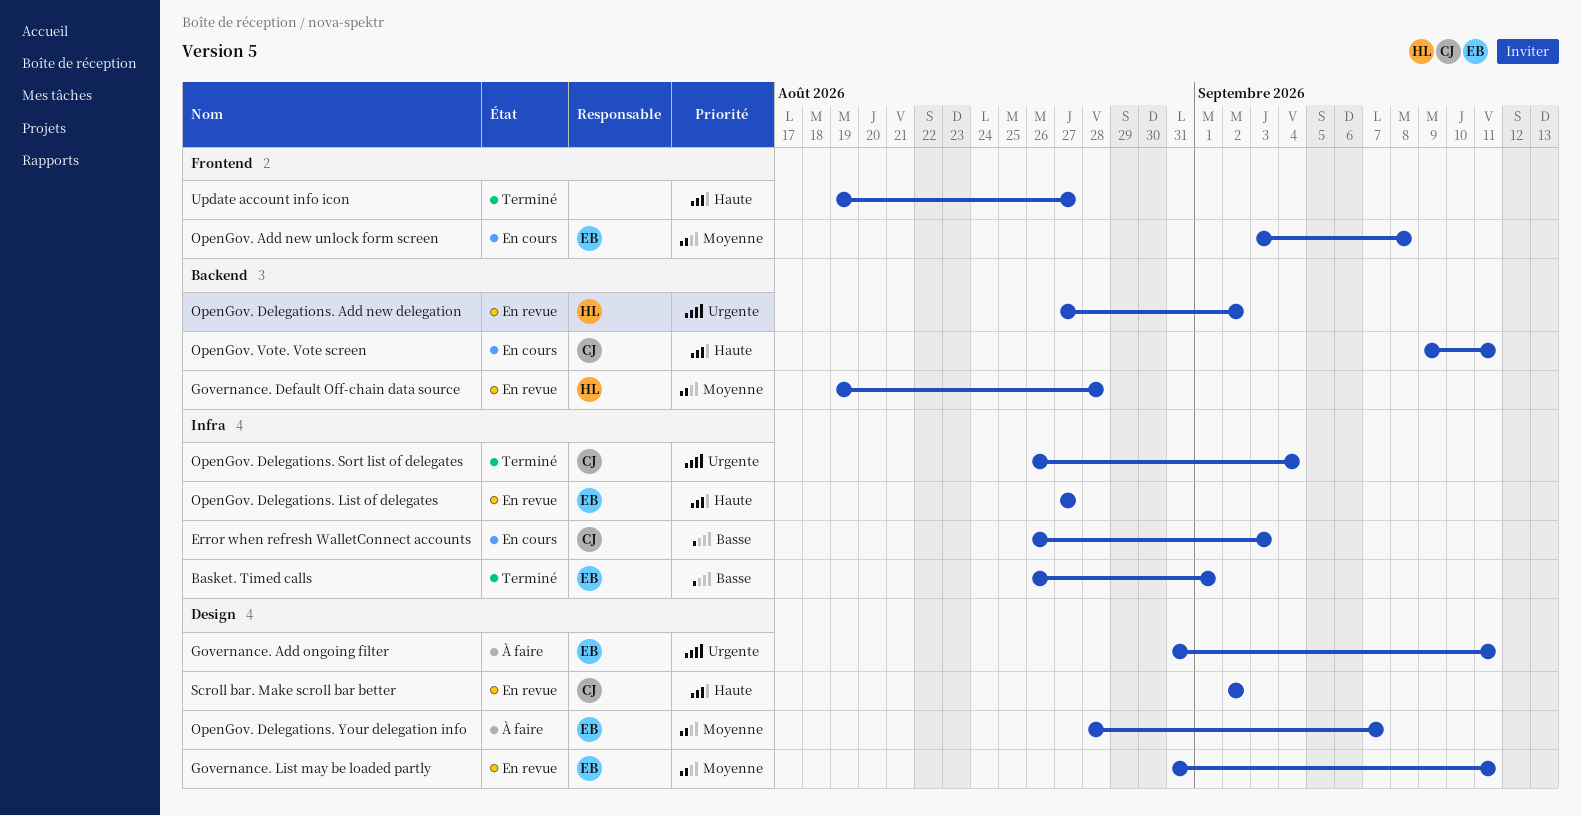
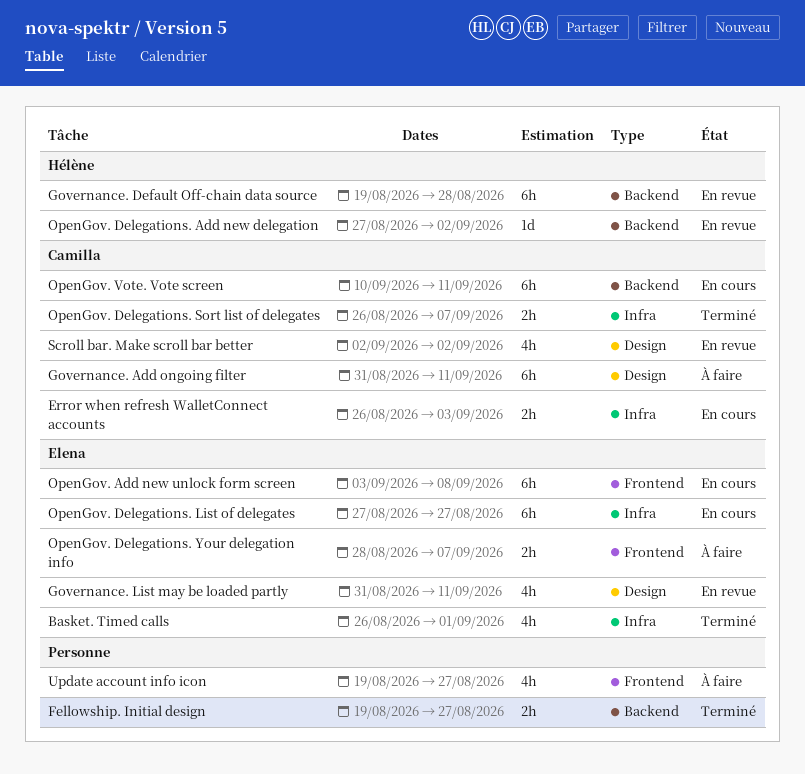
Fellowship. Initial design: none -> present
Governance. Add ongoing filter, owner: Elena -> Camilla
OpenGov. Delegations. List of delegates, status: En revue -> En cours
OpenGov. Delegations. Sort list of delegates, due: Sep 4 -> Sep 7
OpenGov. Delegations. Your delegation info, label: Design -> Frontend
OpenGov. Vote. Vote screen, start: Sep 9 -> Sep 10
Update account info icon, status: Terminé -> À faire

